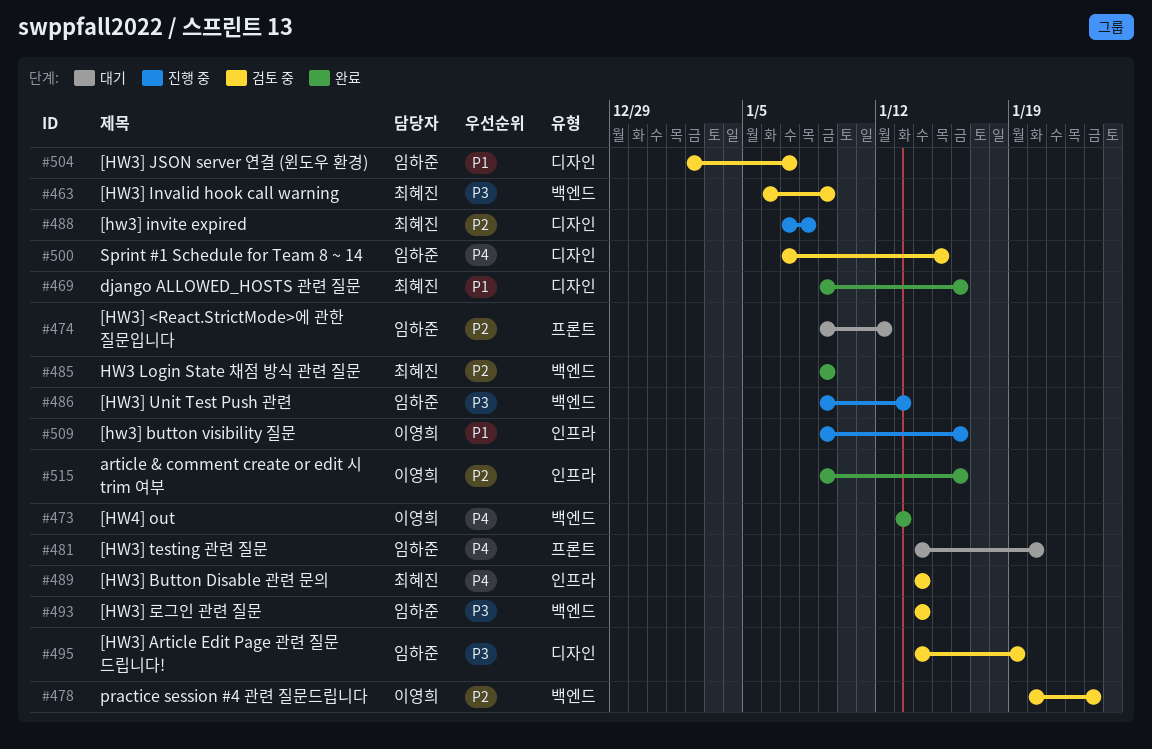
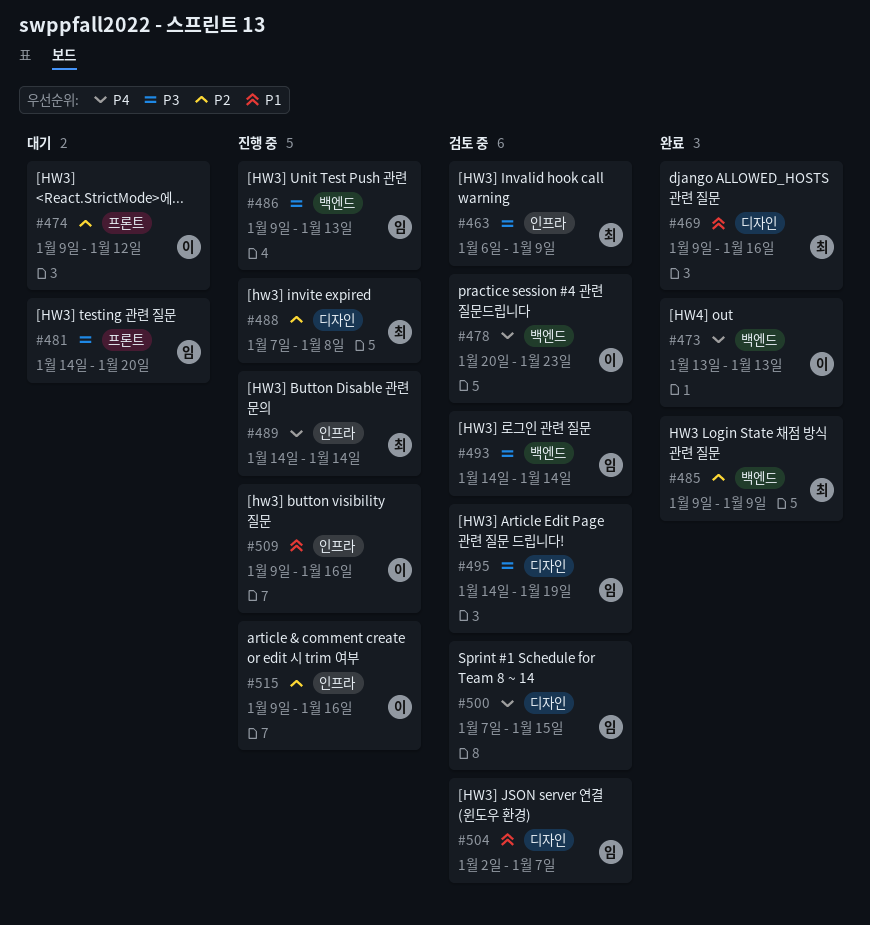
#463, label: 백엔드 -> 인프라
#474, owner: 임하준 -> 이영희
#478, priority: P2 -> P4
#481, priority: P4 -> P3
#489, status: 검토 중 -> 진행 중
#515, status: 완료 -> 진행 중

